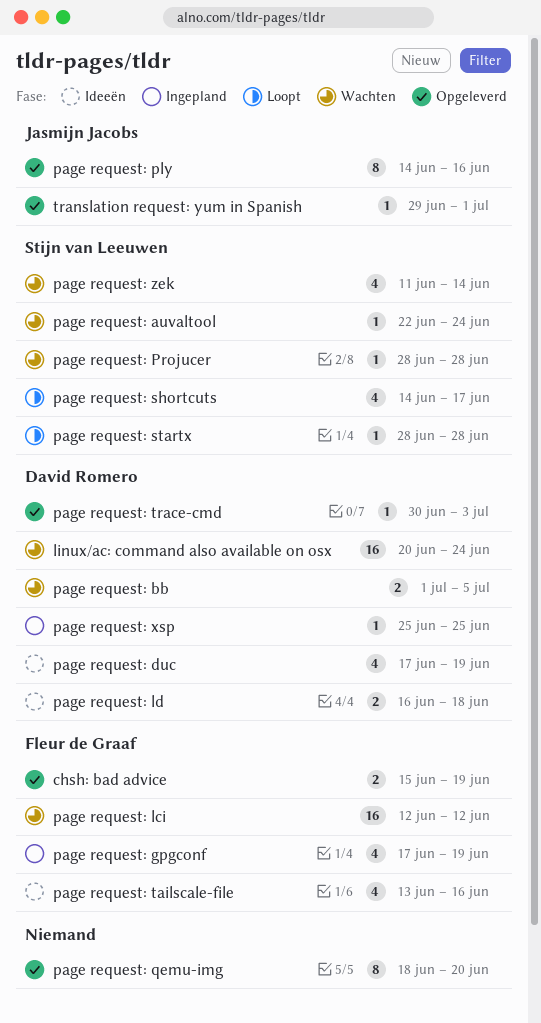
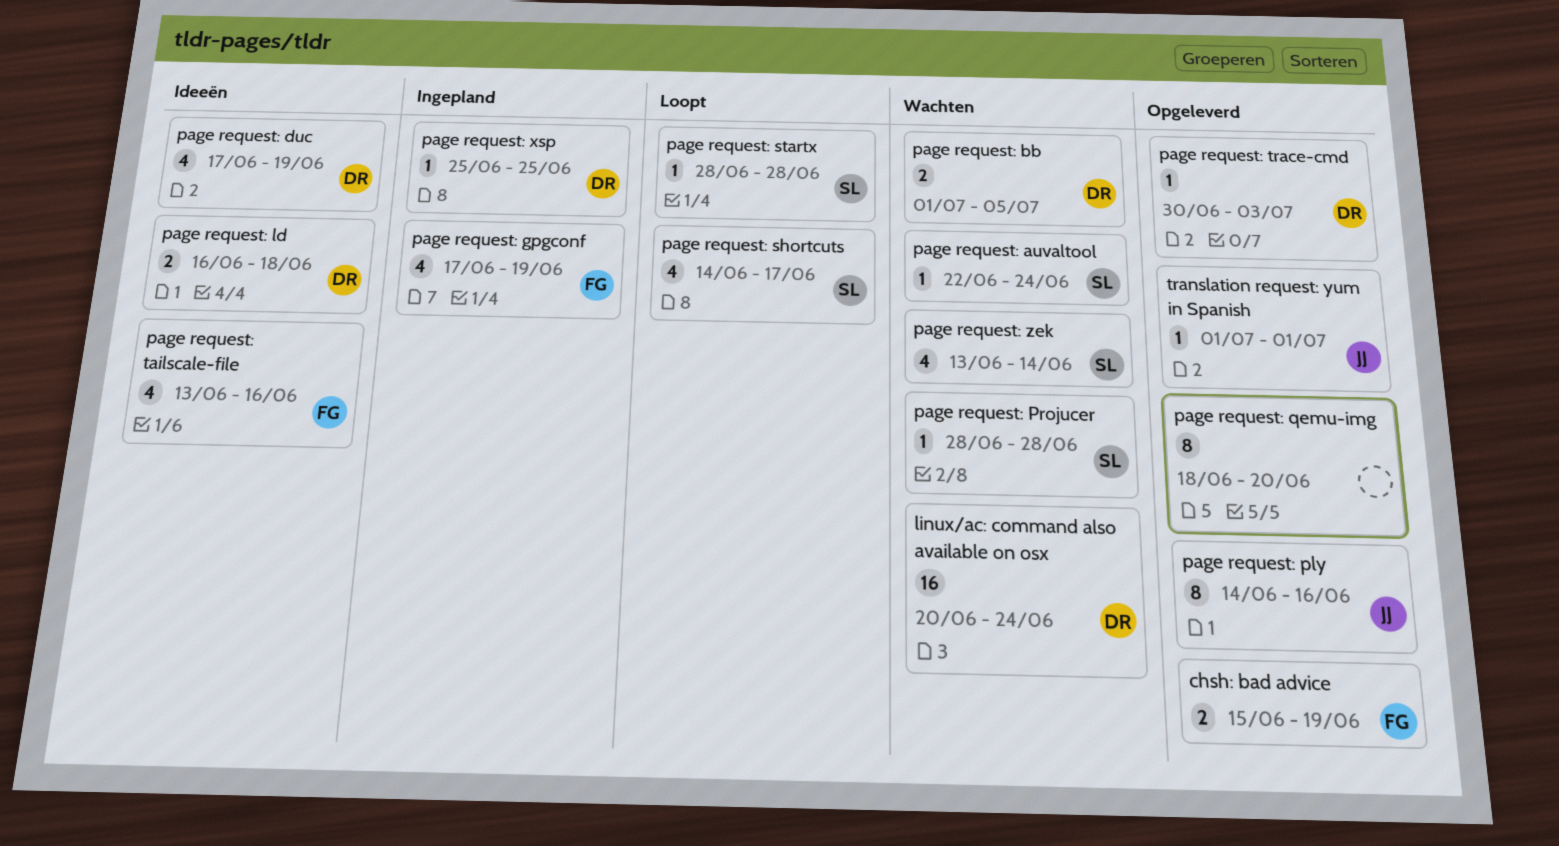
page request: lci: present -> none
page request: zek, start: Jun 11 -> Jun 13
translation request: yum in Spanish, start: Jun 29 -> Jul 1

